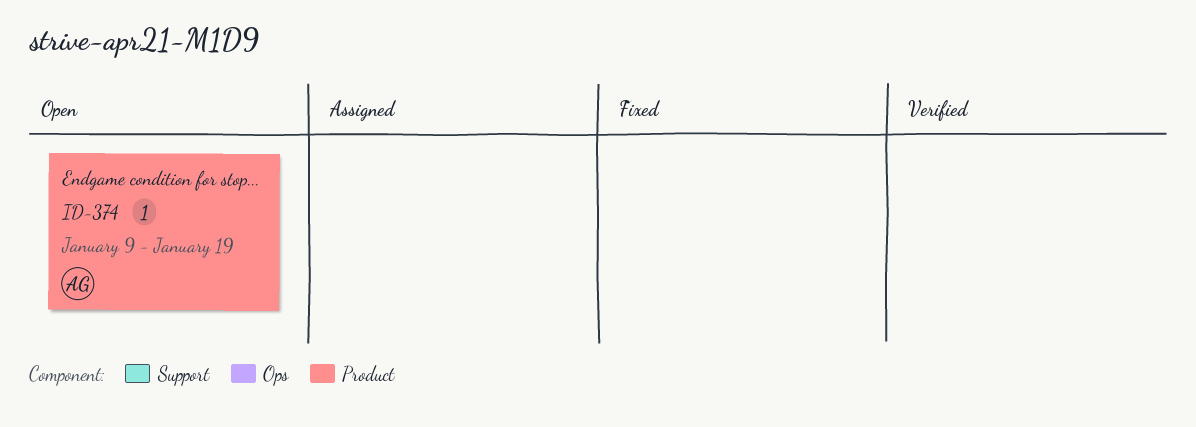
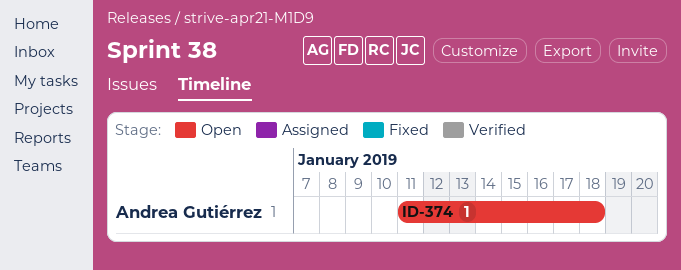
ID-374, start: Jan 9 -> Jan 11
ID-374, due: Jan 19 -> Jan 18

